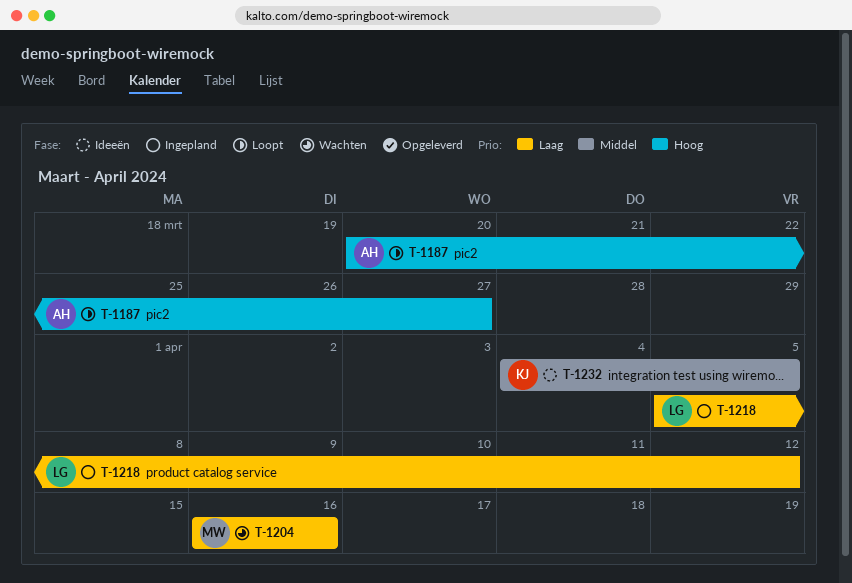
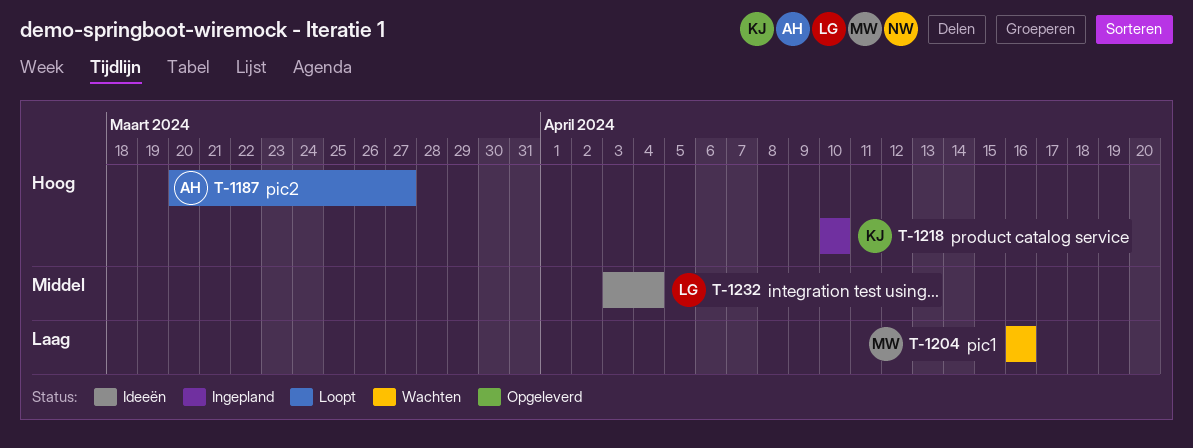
T-1218, owner: LG -> KJ
T-1218, priority: Laag -> Hoog
T-1218, start: Apr 5 -> Apr 10
T-1218, due: Apr 12 -> Apr 10
T-1232, owner: KJ -> LG
T-1232, start: Apr 4 -> Apr 3
T-1232, due: Apr 5 -> Apr 4

